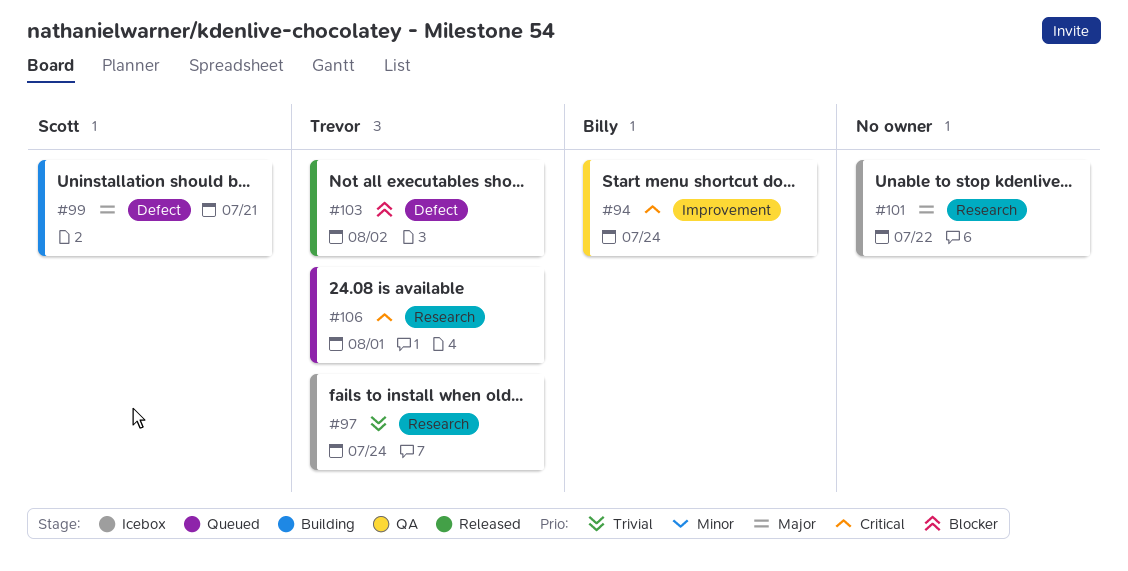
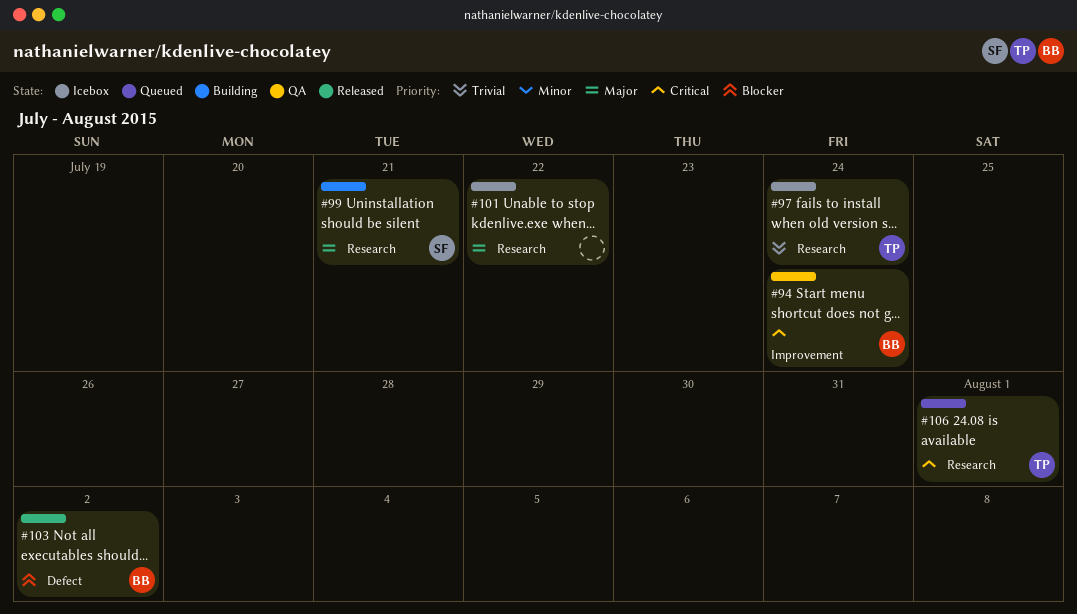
#99, label: Defect -> Research
#103, owner: Trevor -> Billy

